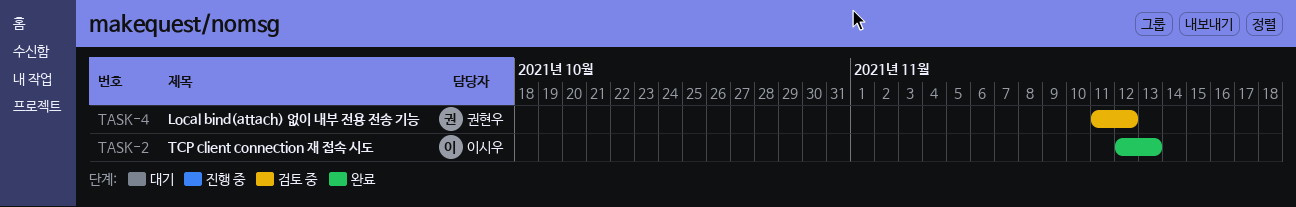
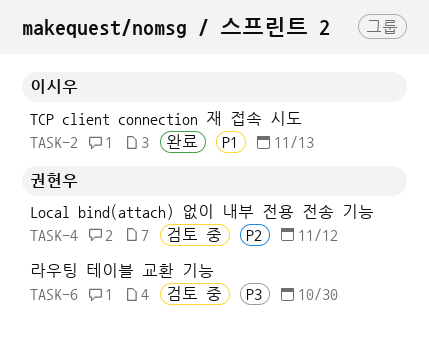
TASK-6: none -> present

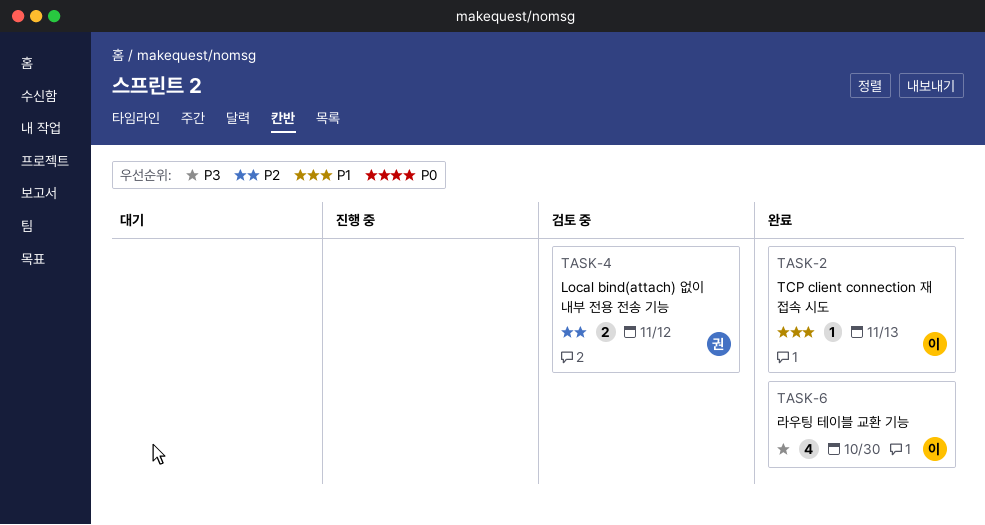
TASK-6, status: 검토 중 -> 완료
TASK-6, owner: 권현우 -> 이시우

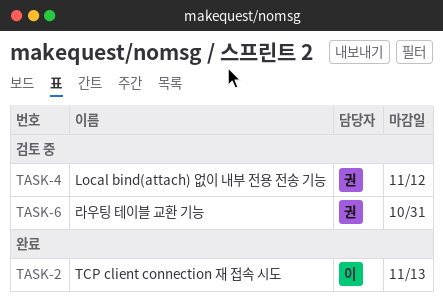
TASK-6, status: 완료 -> 검토 중
TASK-6, owner: 이 -> 권
TASK-6, due: Oct 30 -> Oct 31

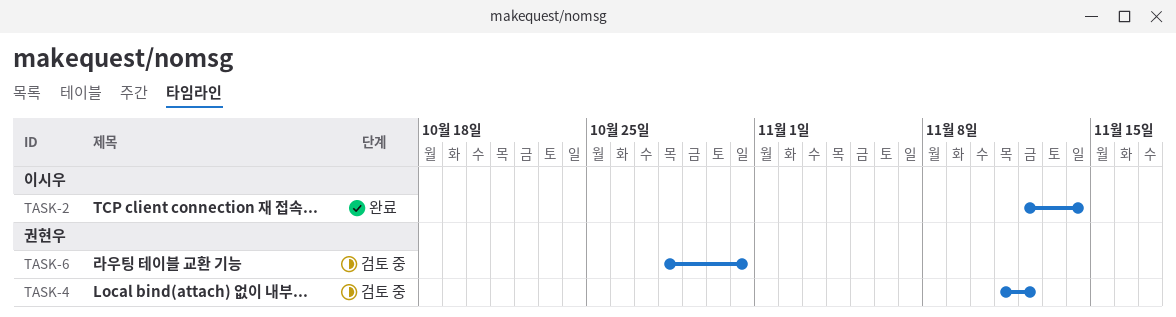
TASK-2, due: Nov 13 -> Nov 14

